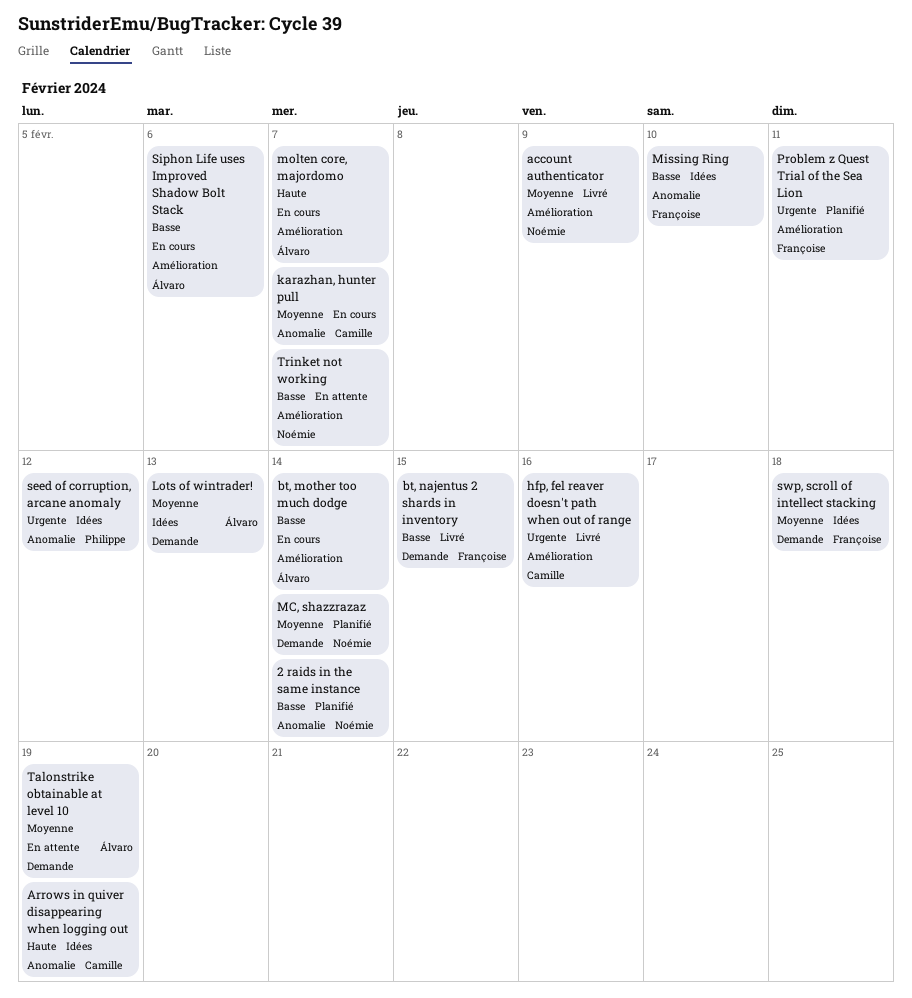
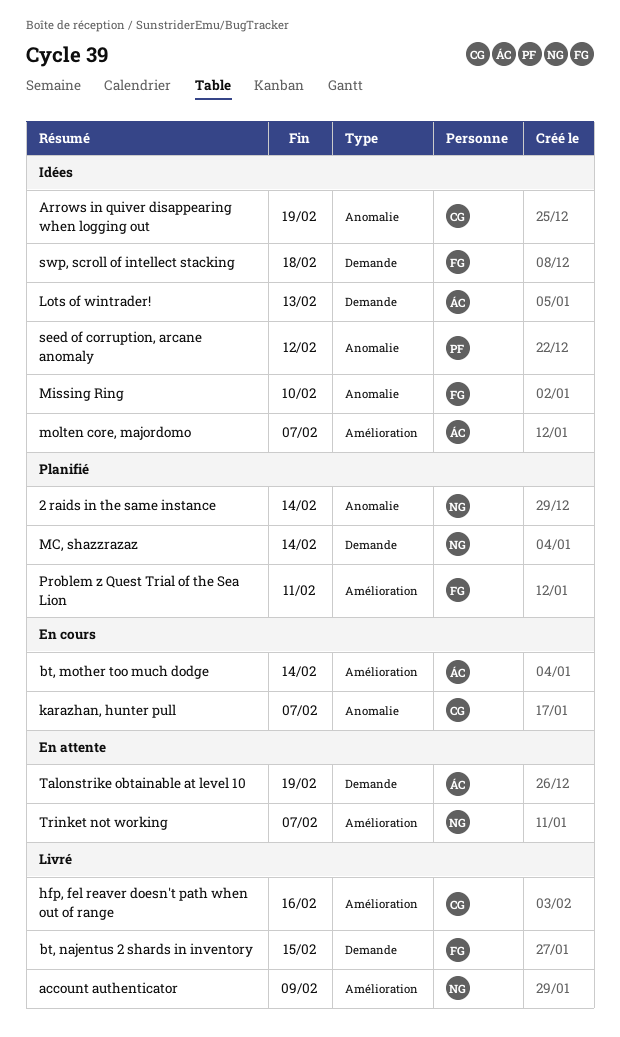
molten core, majordomo, status: En cours -> Idées
Siphon Life uses Improved Shadow Bolt Stack: present -> none

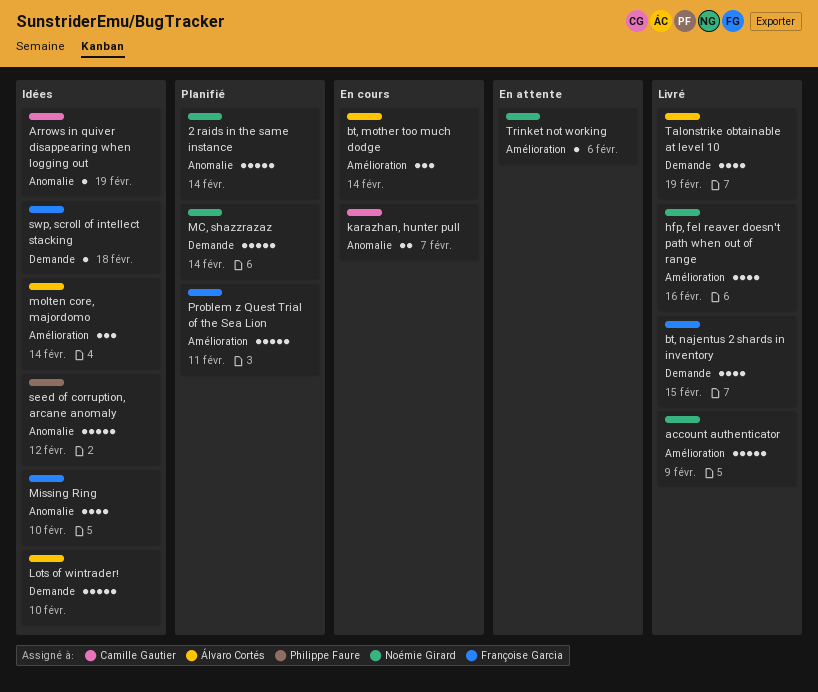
hfp, fel reaver doesn't path when out of range, owner: Camille Gautier -> Noémie Girard
Lots of wintrader!, due: Feb 13 -> Feb 10
molten core, majordomo, due: Feb 7 -> Feb 14
Talonstrike obtainable at level 10, status: En attente -> Livré
Trinket not working, due: Feb 7 -> Feb 6

